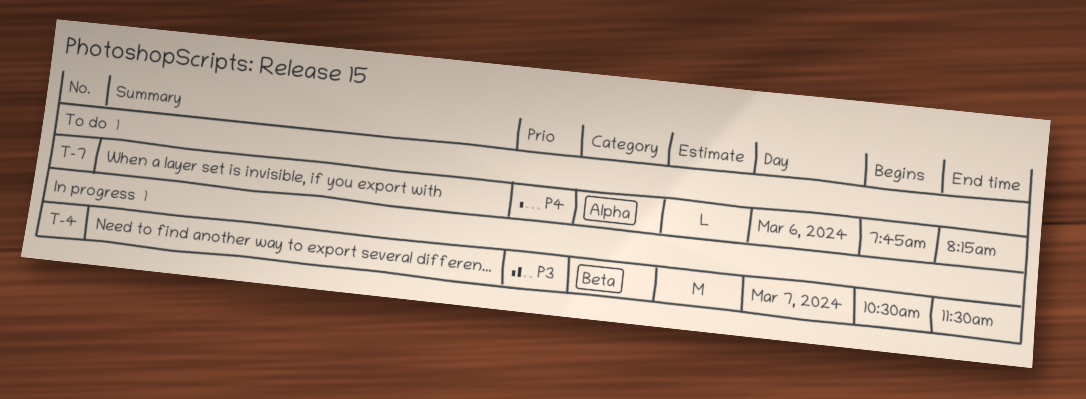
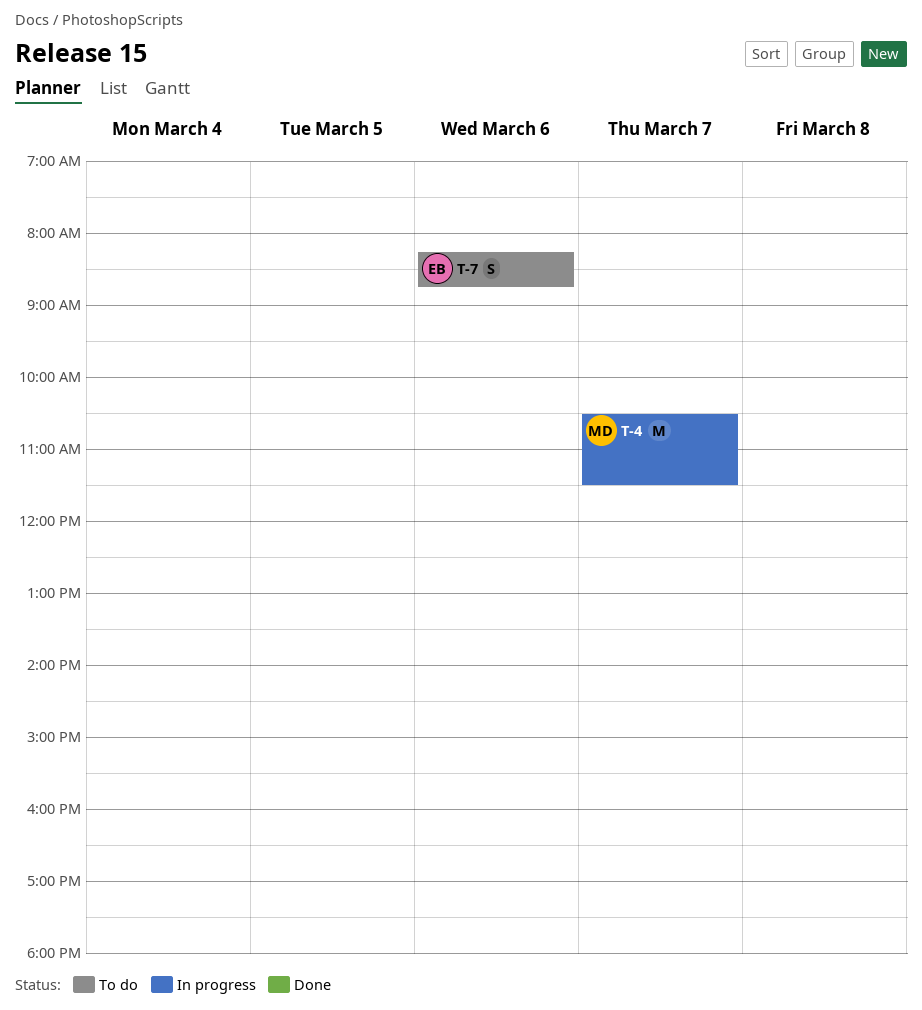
T-7, estimate: L -> S
T-7, begins: 07:45 -> 08:15
T-7, ends: 08:15 -> 08:45

